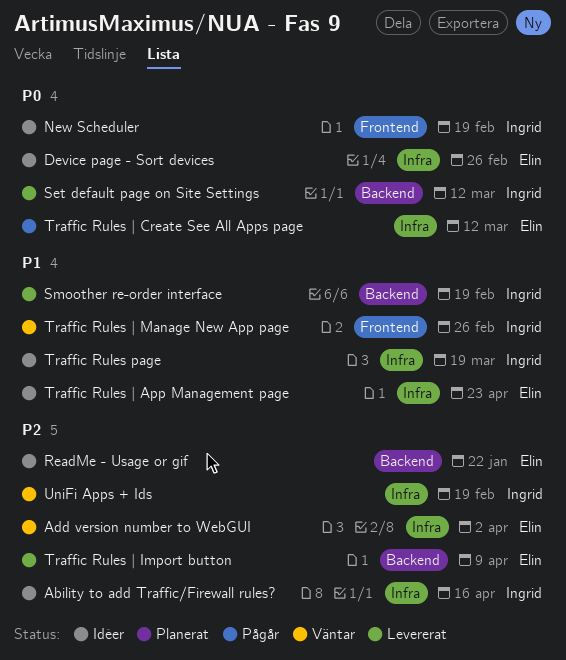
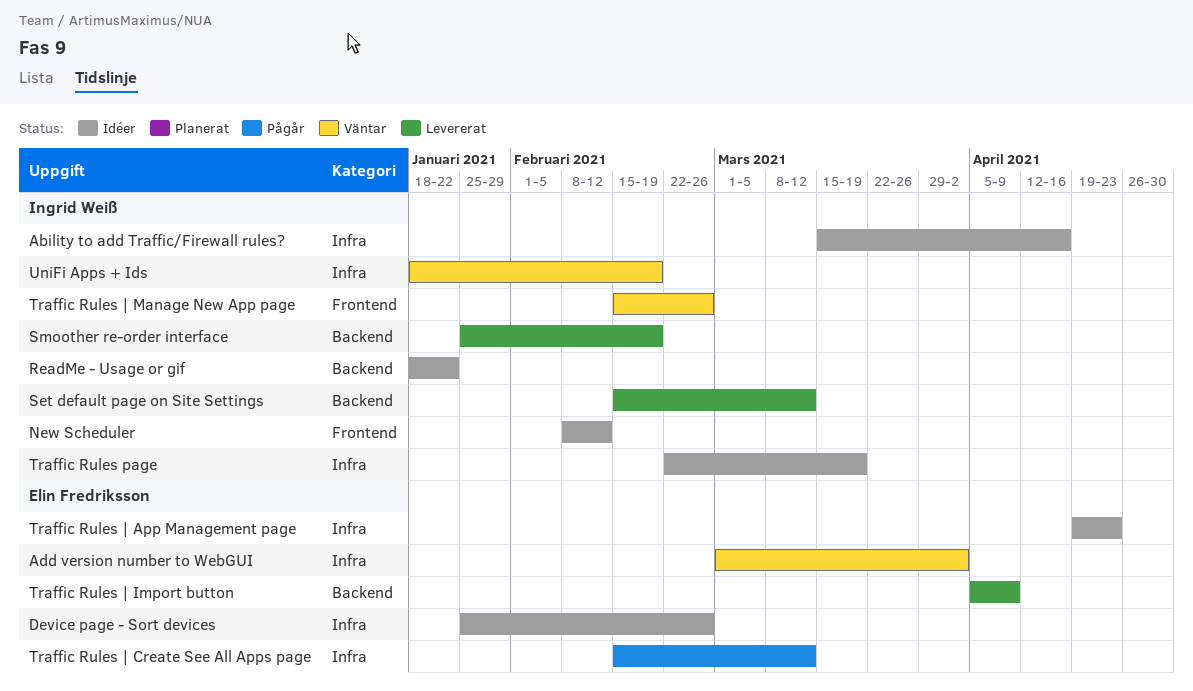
New Scheduler, due: Feb 19 -> Feb 12
ReadMe - Usage or gif, owner: Elin Fredriksson -> Ingrid Weiß

